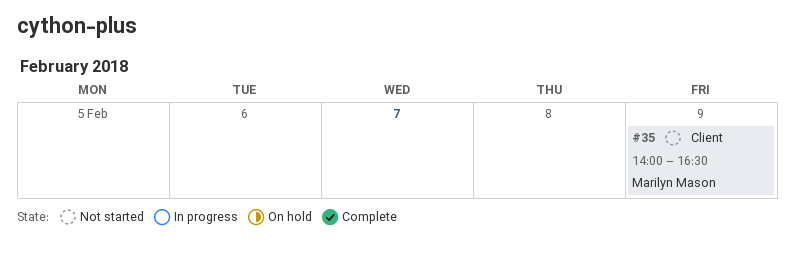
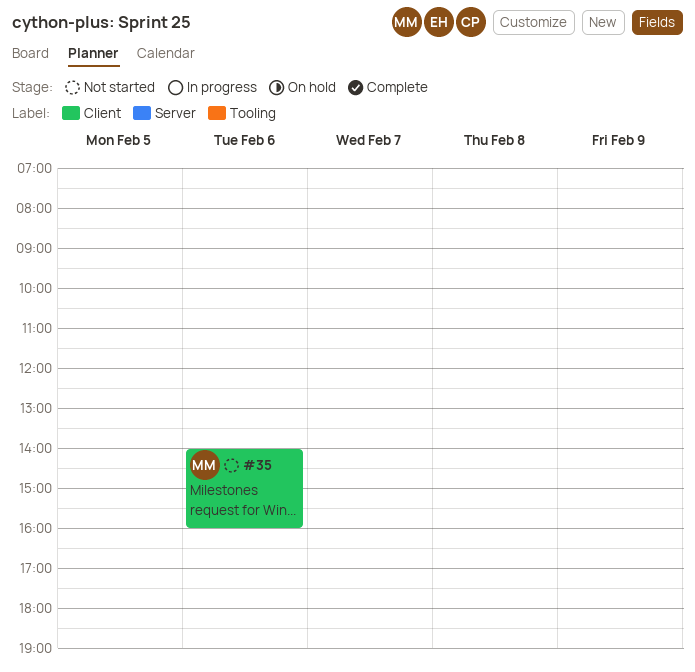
#35, day: Feb 9 -> Feb 6
#35, ends: 16:30 -> 16:00

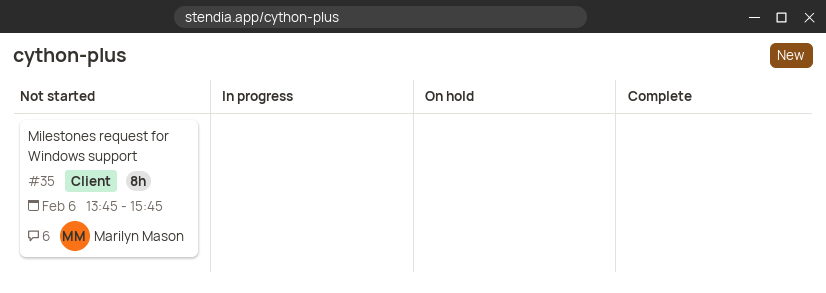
#35, begins: 14:00 -> 13:45
#35, ends: 16:00 -> 15:45

